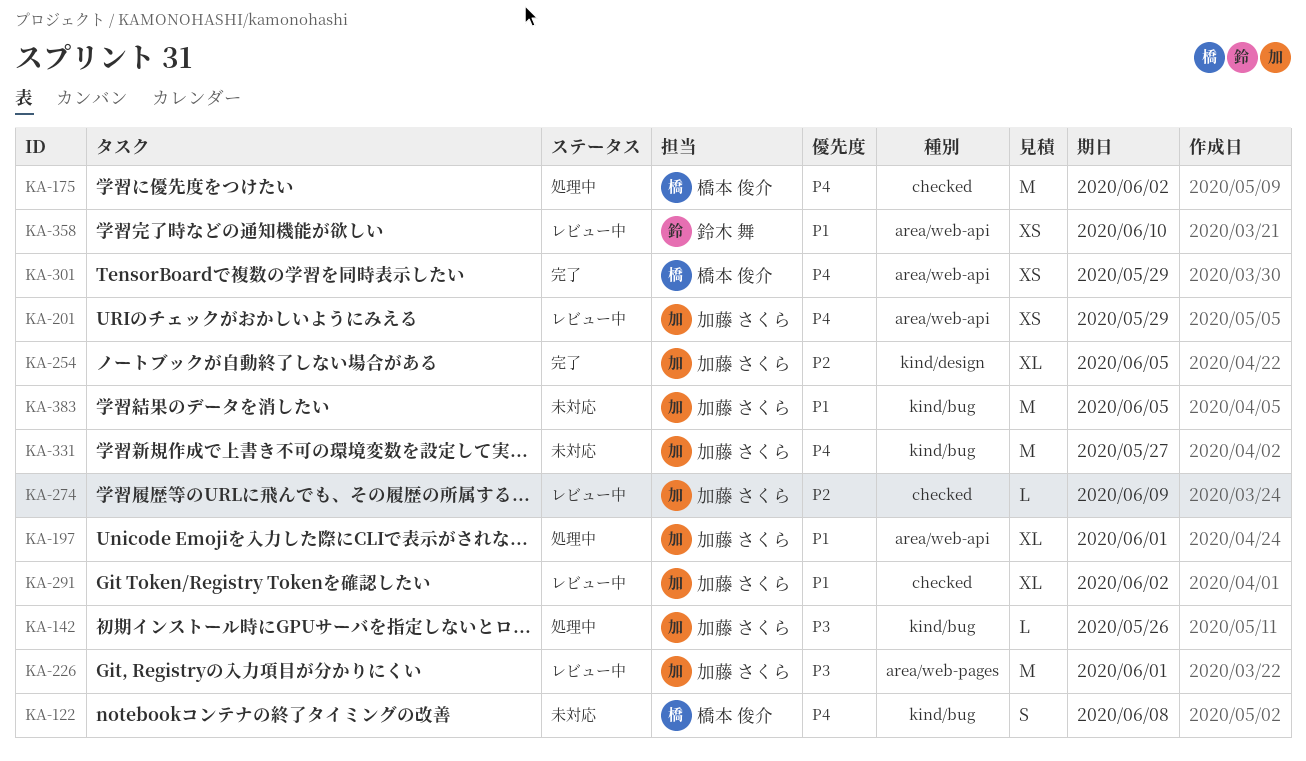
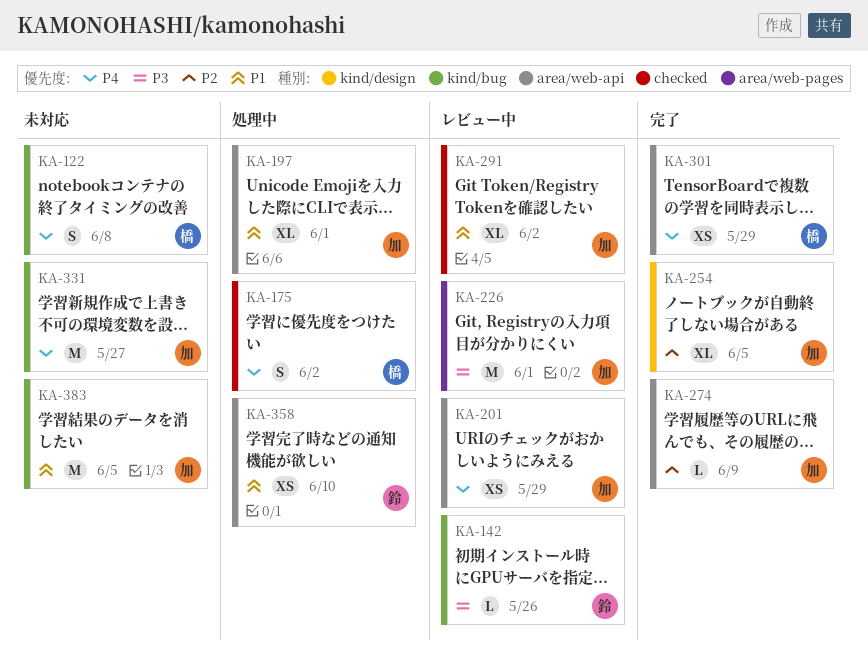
KA-142, status: 処理中 -> レビュー中
KA-142, owner: 加藤 さくら -> 鈴木 舞
KA-175, estimate: M -> S
KA-274, status: レビュー中 -> 完了
KA-274, label: checked -> area/web-api
KA-358, status: レビュー中 -> 処理中

